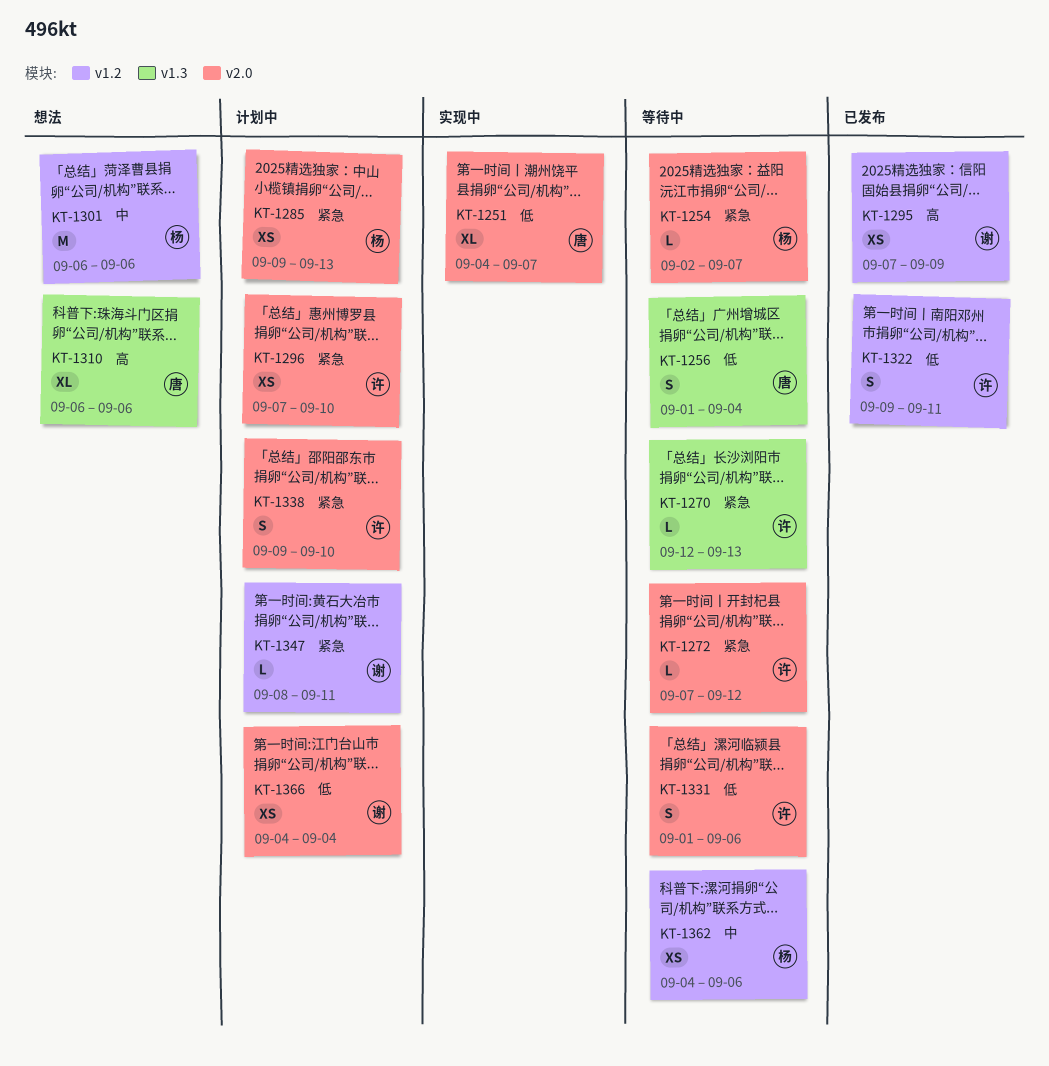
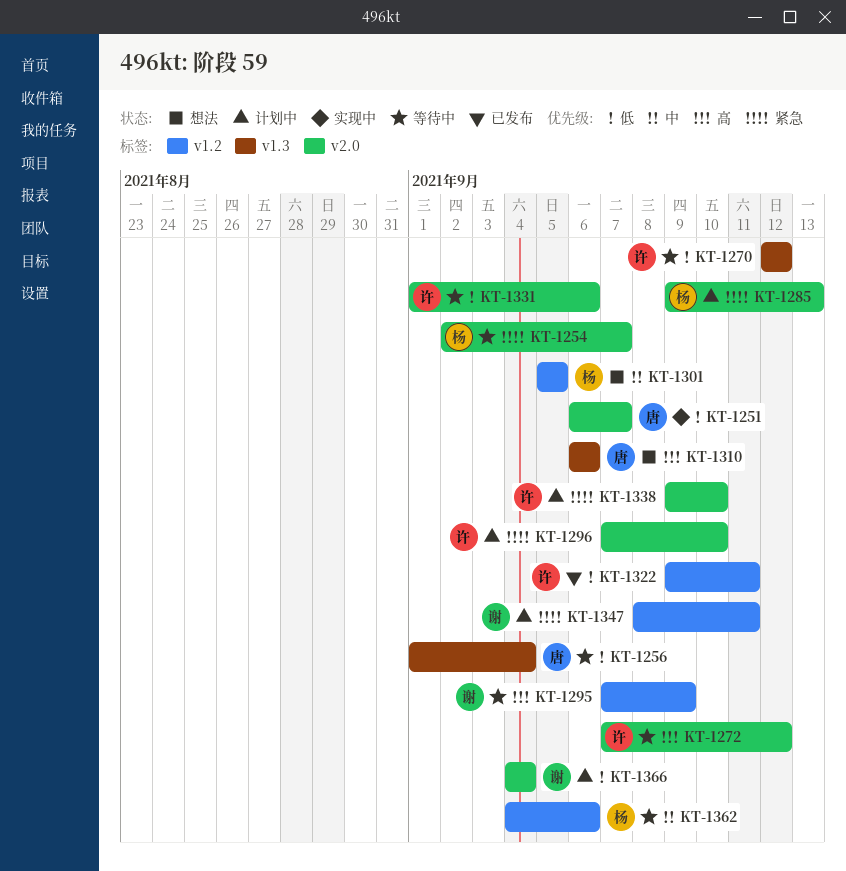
KT-1251, start: Sep 4 -> Sep 6
KT-1270, priority: 紧急 -> 低
KT-1270, due: Sep 13 -> Sep 12
KT-1272, priority: 紧急 -> 高
KT-1295, status: 已发布 -> 等待中
KT-1301, start: Sep 6 -> Sep 5
KT-1301, due: Sep 6 -> Sep 5

